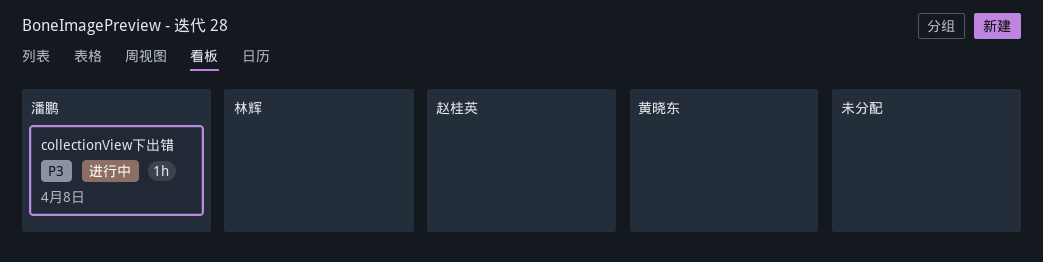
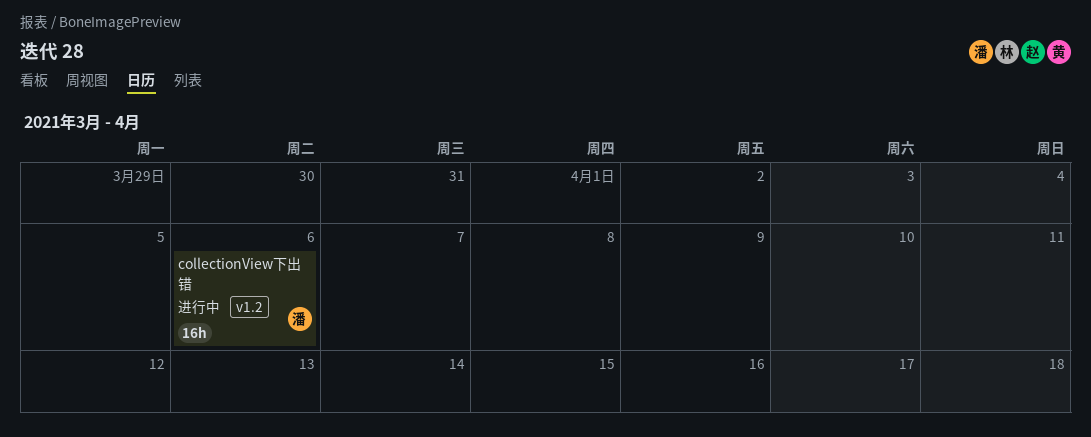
collectionView下出错, estimate: 1h -> 16h
collectionView下出错, due: Apr 8 -> Apr 6

